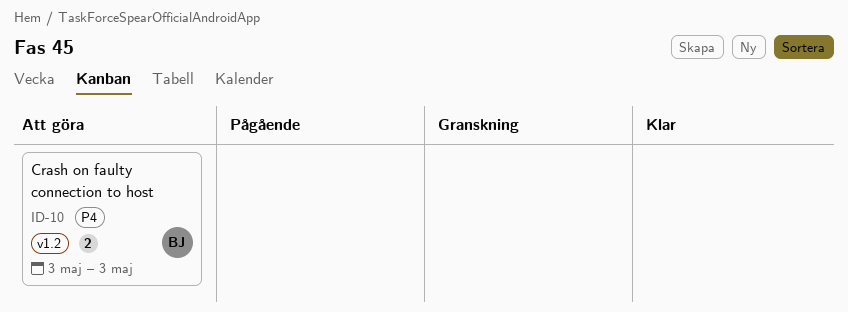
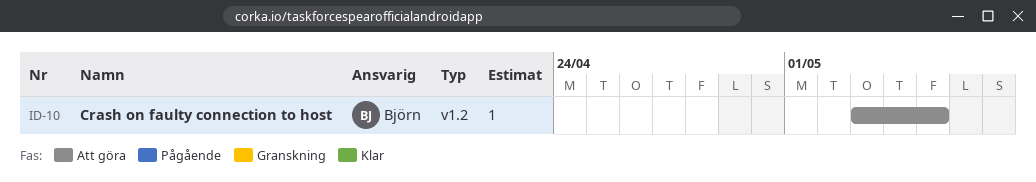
ID-10, estimate: 2 -> 1
ID-10, due: May 3 -> May 5

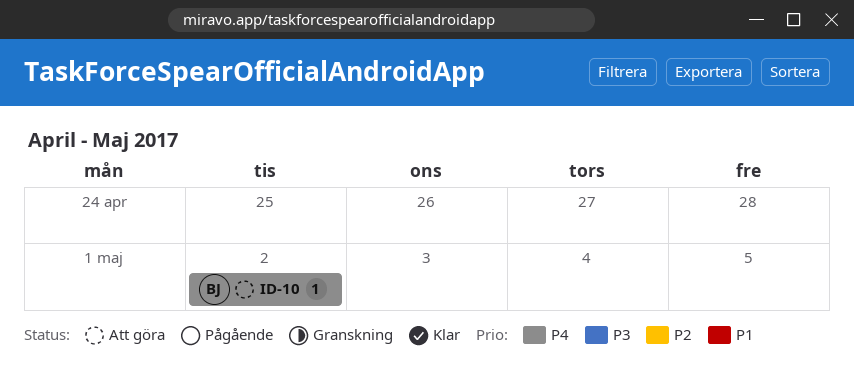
ID-10, start: May 3 -> May 2
ID-10, due: May 5 -> May 2

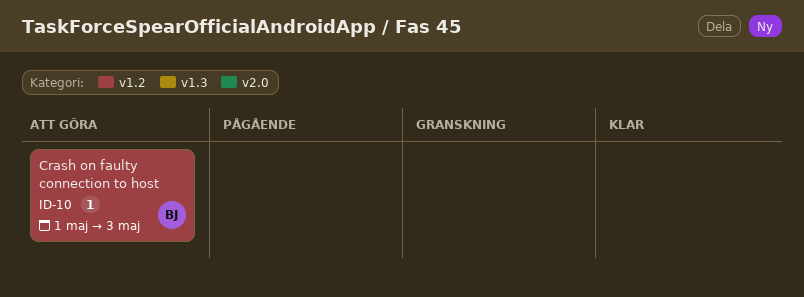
ID-10, start: May 2 -> May 1
ID-10, due: May 2 -> May 3

